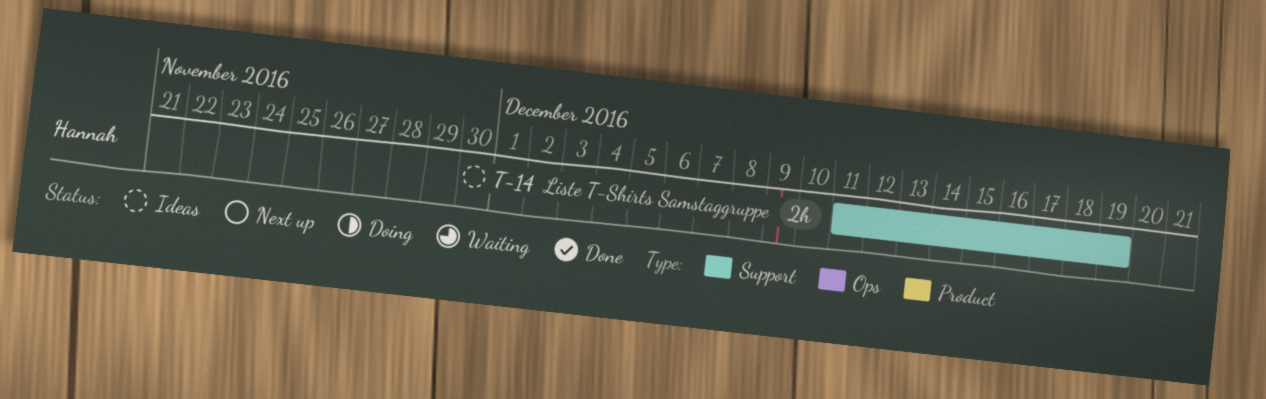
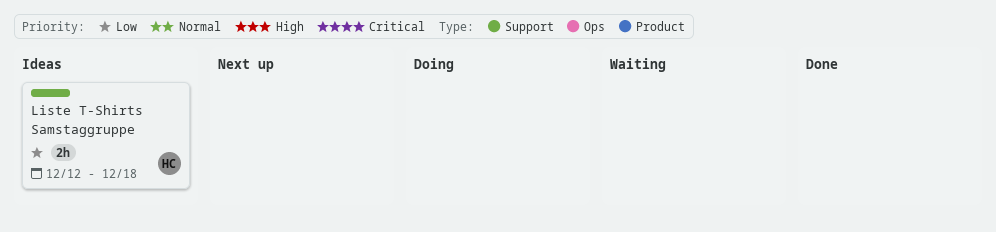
Liste T-Shirts Samstaggruppe, start: Dec 11 -> Dec 12
Liste T-Shirts Samstaggruppe, due: Dec 19 -> Dec 18

